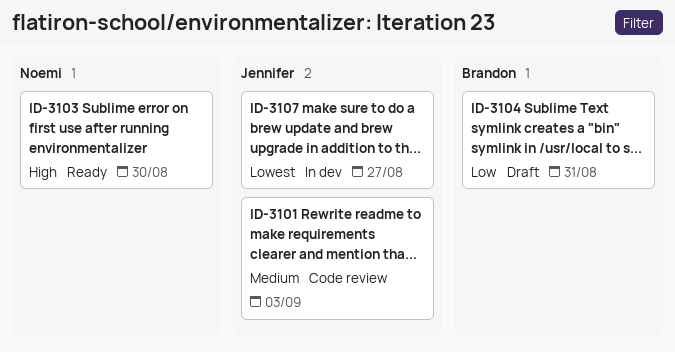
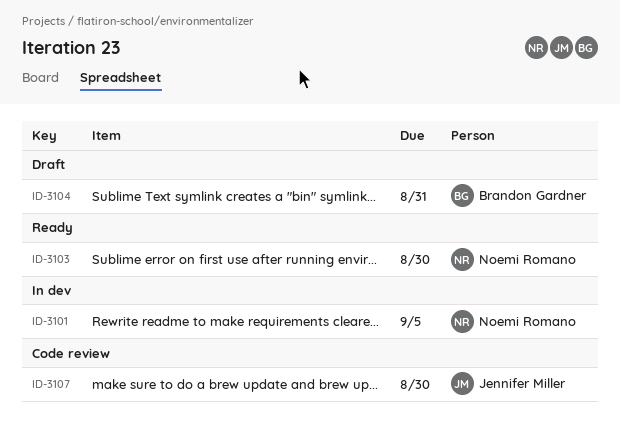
ID-3101, status: Code review -> In dev
ID-3101, owner: Jennifer Miller -> Noemi Romano
ID-3101, due: Sep 3 -> Sep 5
ID-3107, status: In dev -> Code review
ID-3107, due: Aug 27 -> Aug 30

